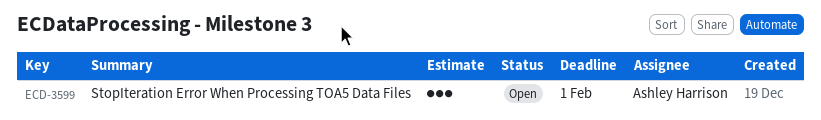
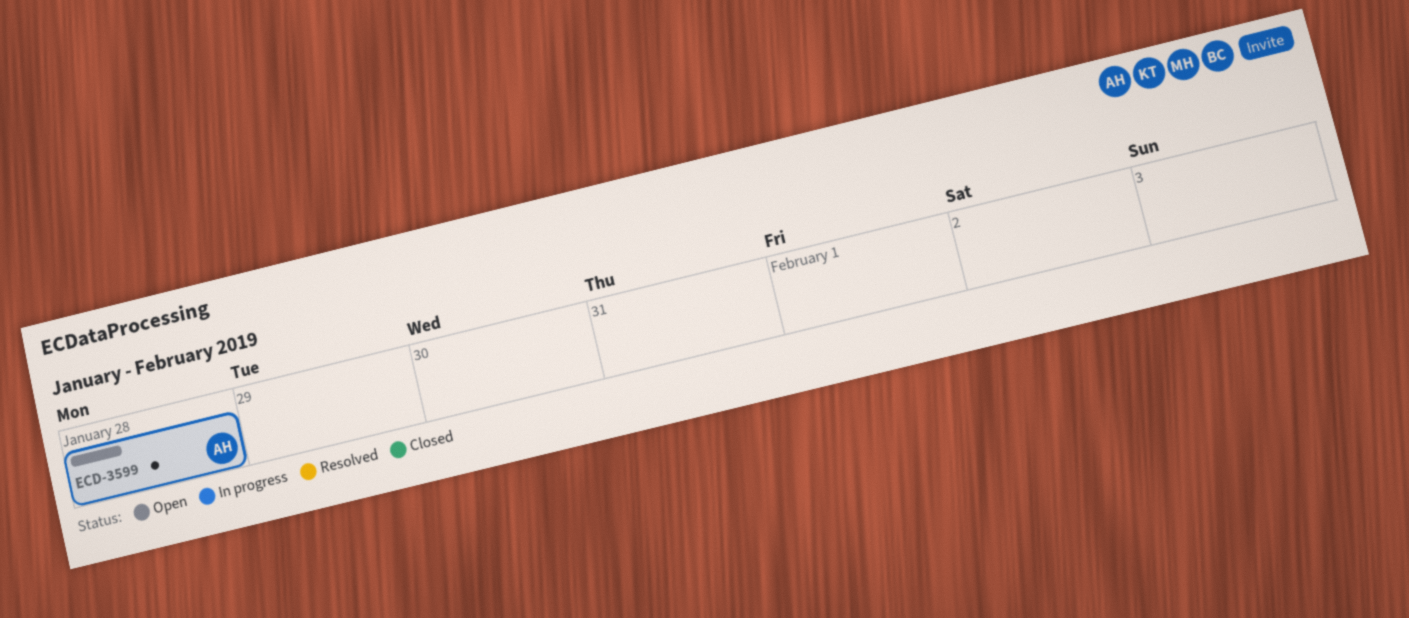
ECD-3599, estimate: 3 -> 1
ECD-3599, due: Feb 1 -> Jan 28

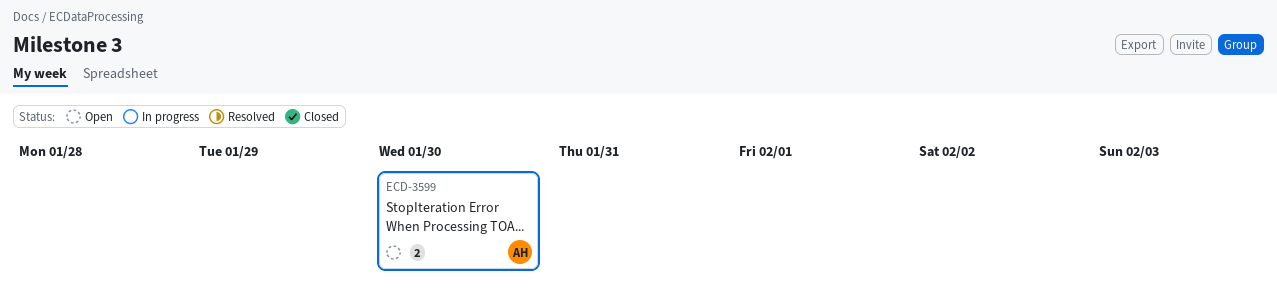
ECD-3599, estimate: 1 -> 2
ECD-3599, due: Jan 28 -> Jan 30

